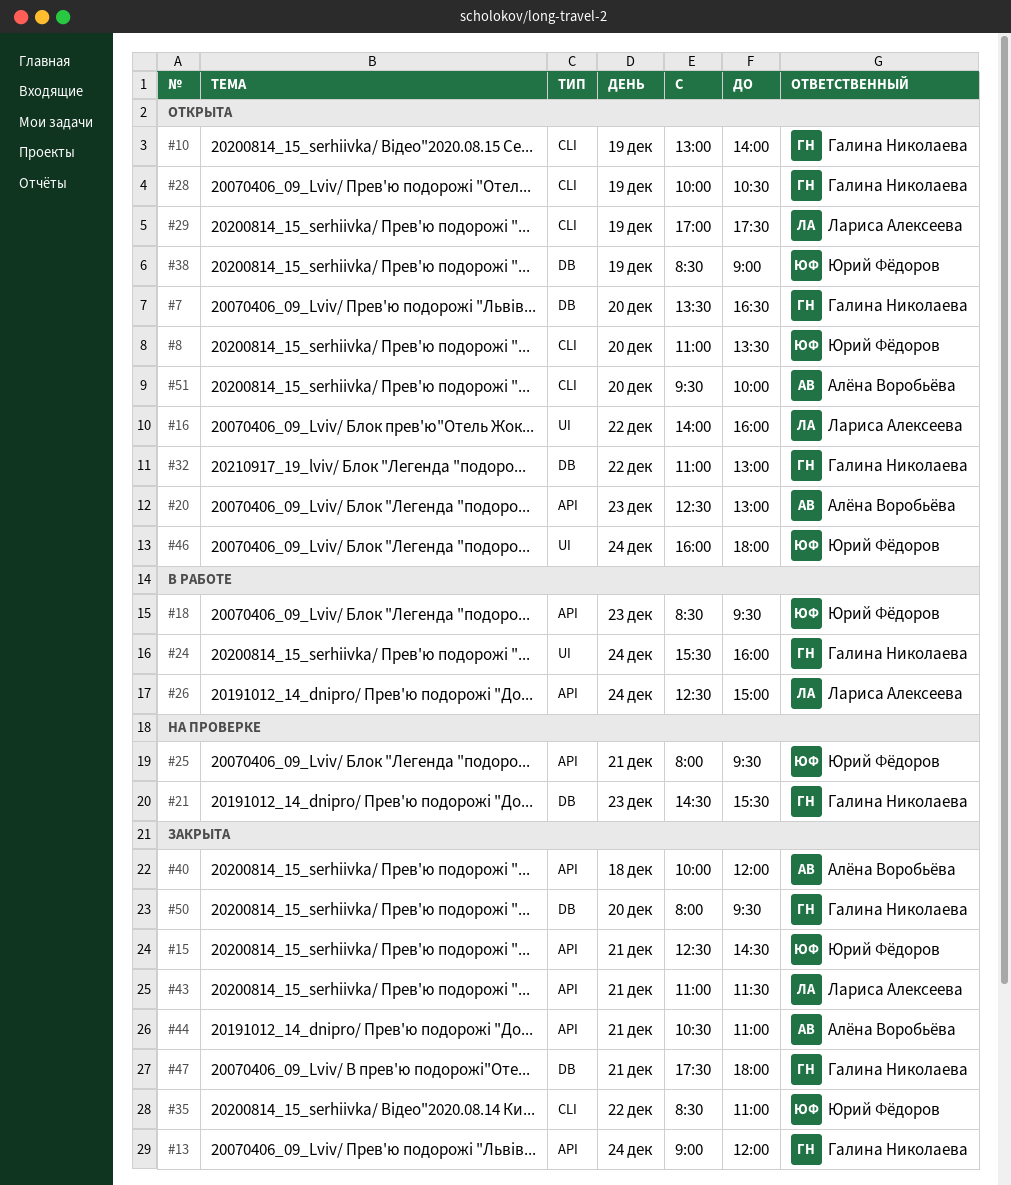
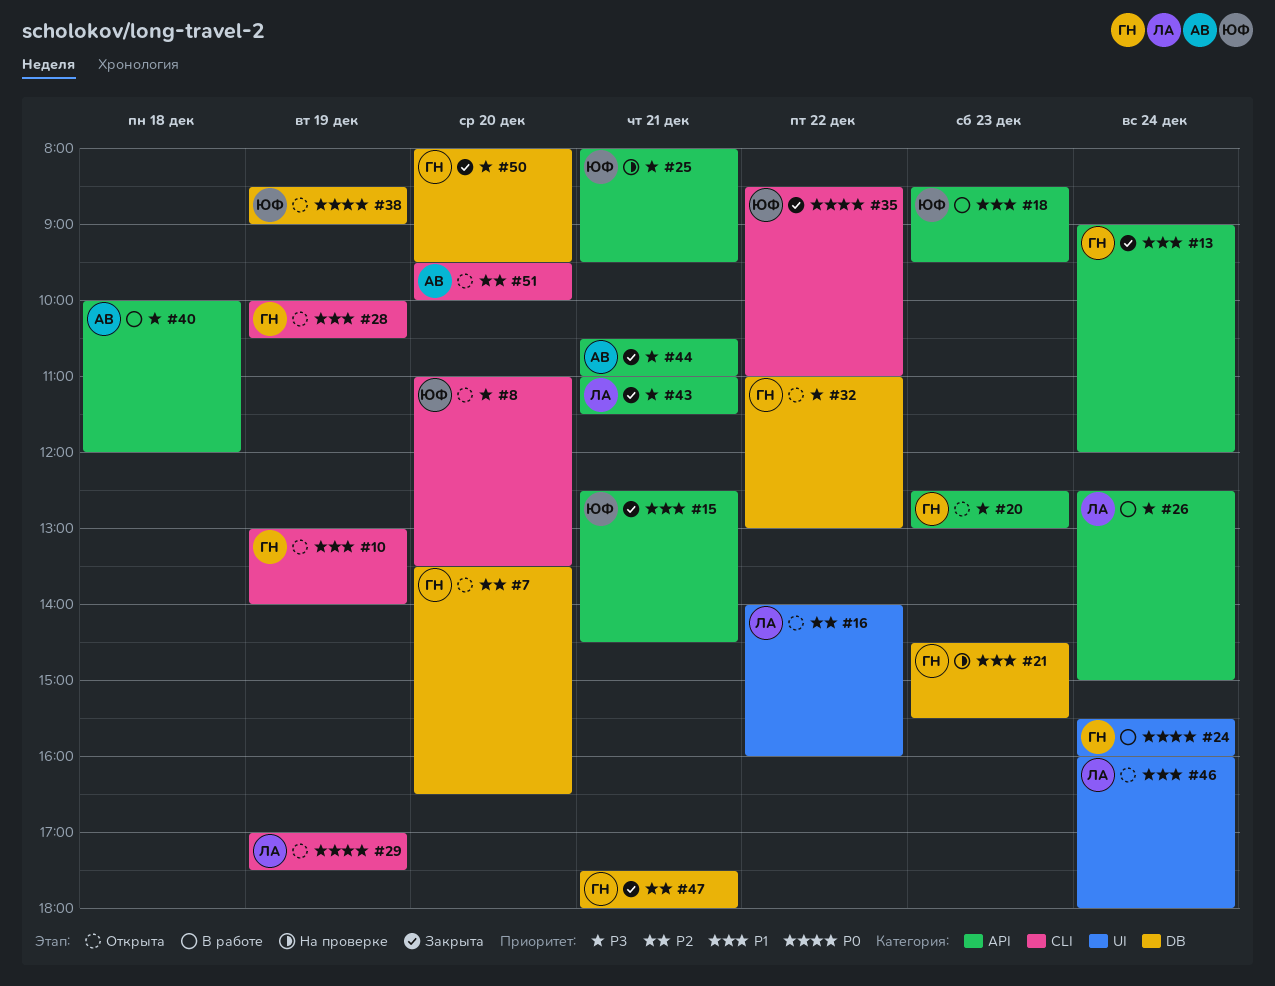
#20, owner: Алёна Воробьёва -> Галина Николаева
#40, status: Закрыта -> В работе
#46, owner: Юрий Фёдоров -> Лариса Алексеева

